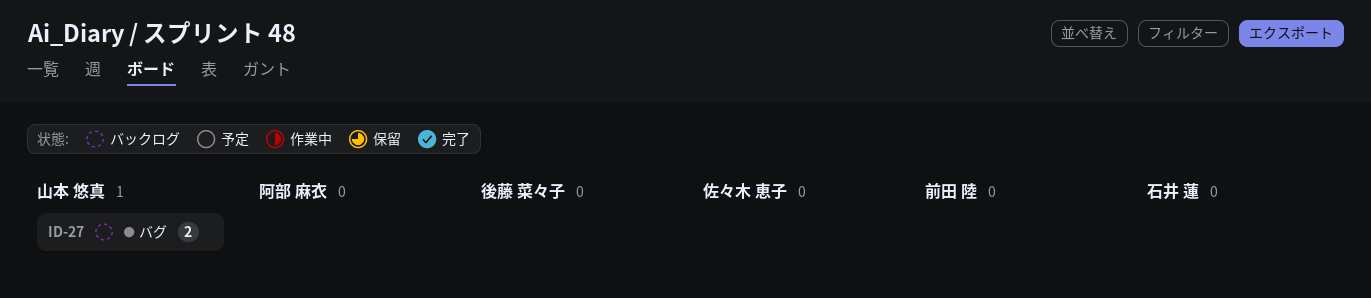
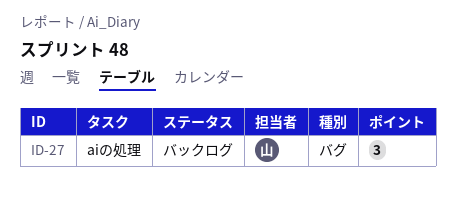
ID-27, estimate: 2 -> 3

